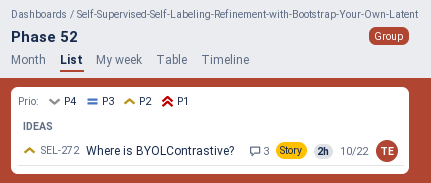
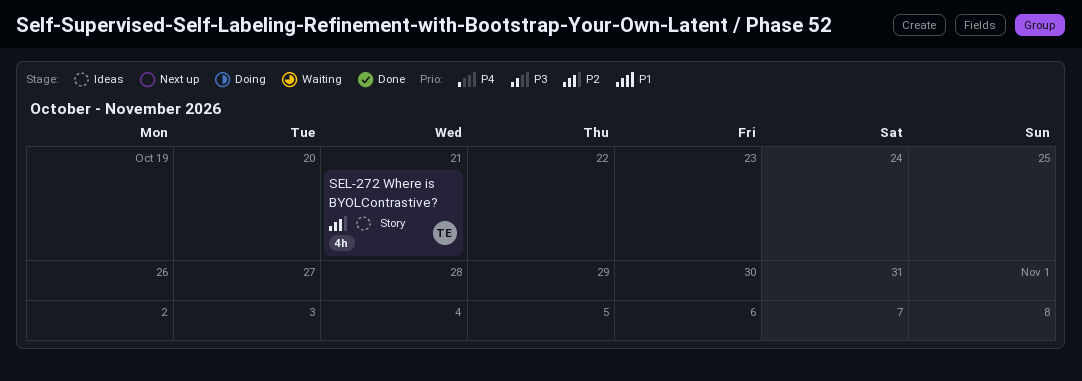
SEL-272, estimate: 2h -> 4h
SEL-272, due: Oct 22 -> Oct 21

